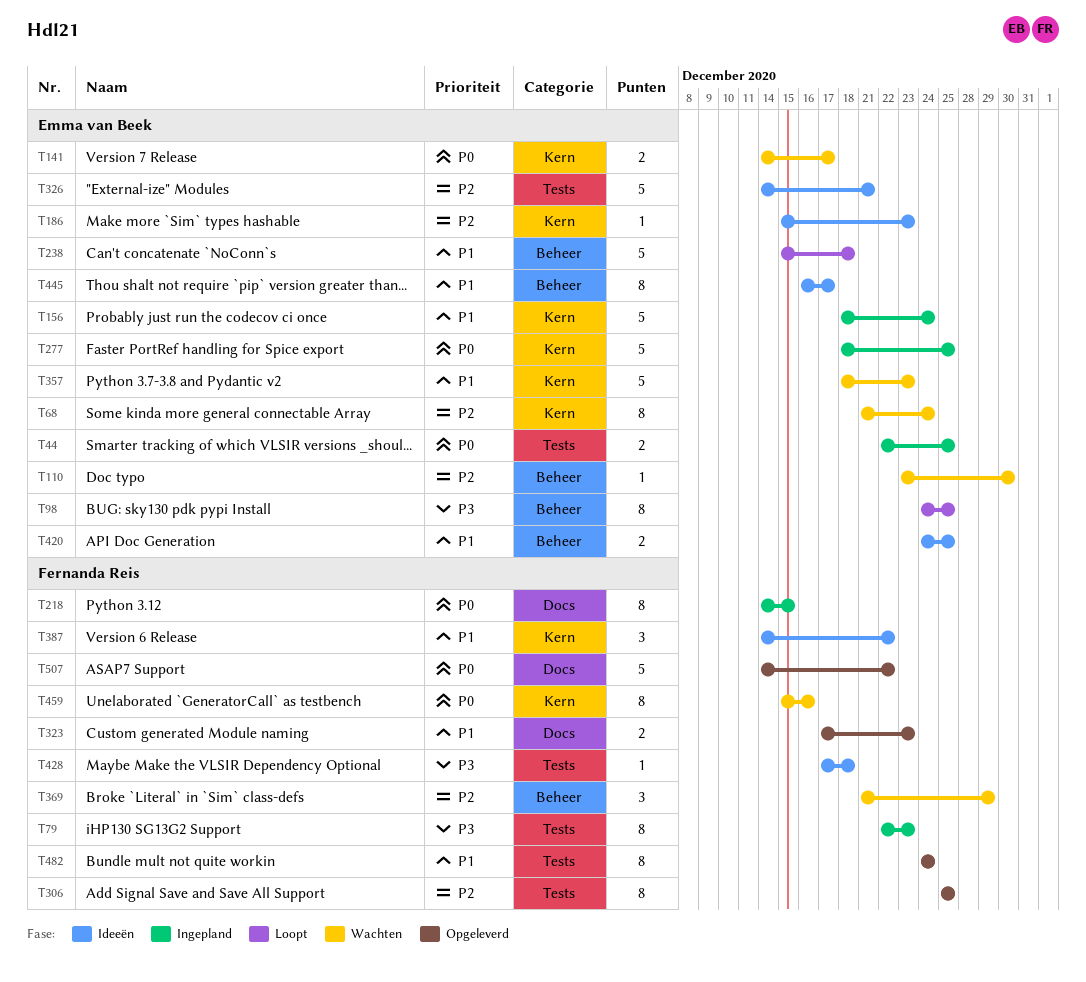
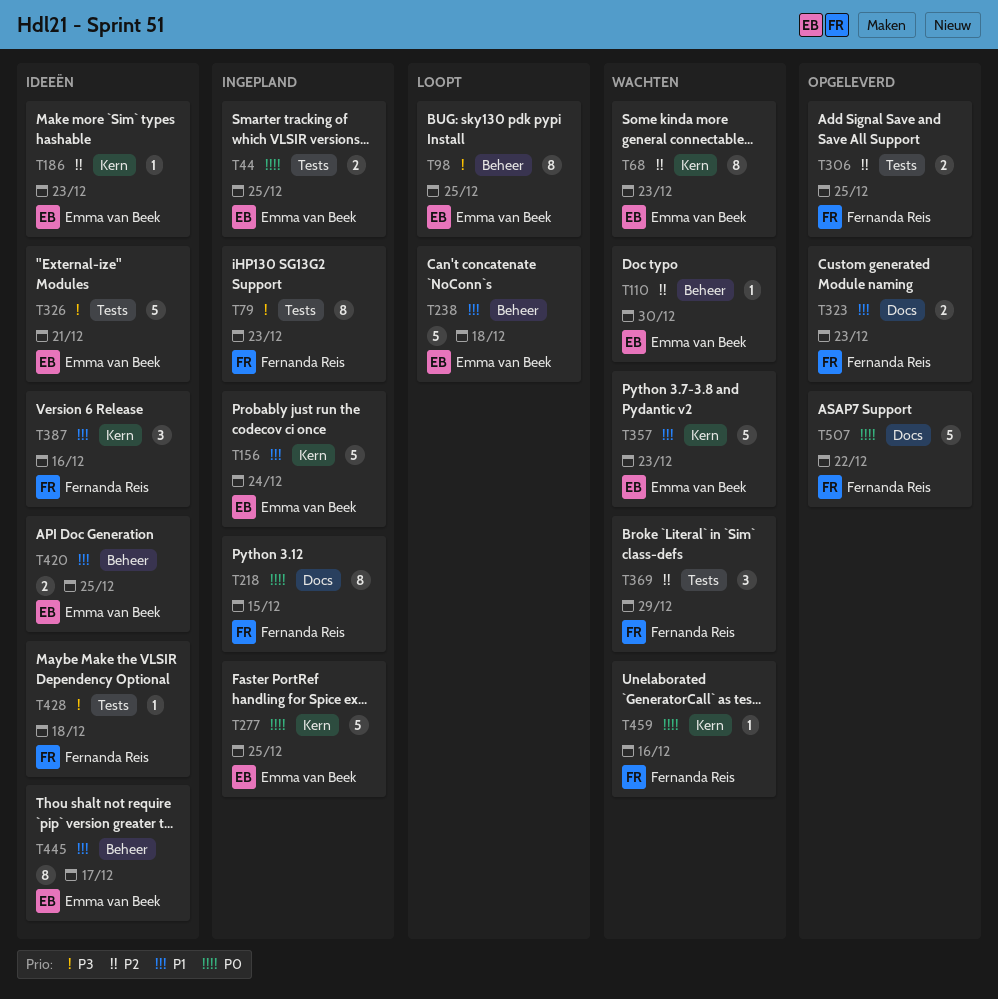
T68, due: Dec 24 -> Dec 23
T141: present -> none
T306, estimate: 8 -> 2
T326, priority: P2 -> P3
T369, label: Beheer -> Tests
T387, due: Dec 22 -> Dec 16
T459, estimate: 8 -> 1
T482: present -> none

